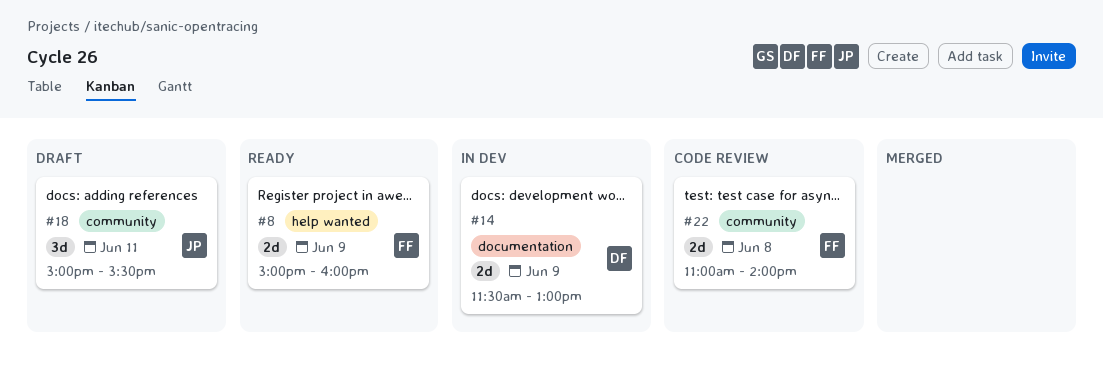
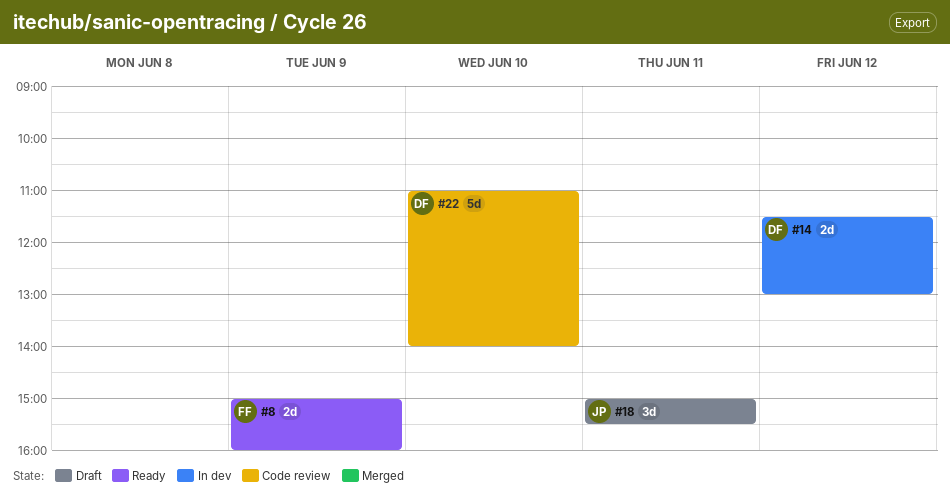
#14, day: Jun 9 -> Jun 12
#22, owner: FF -> DF
#22, estimate: 2d -> 5d
#22, day: Jun 8 -> Jun 10

